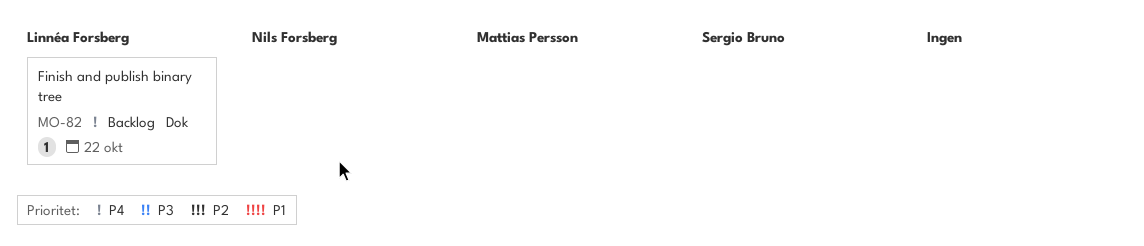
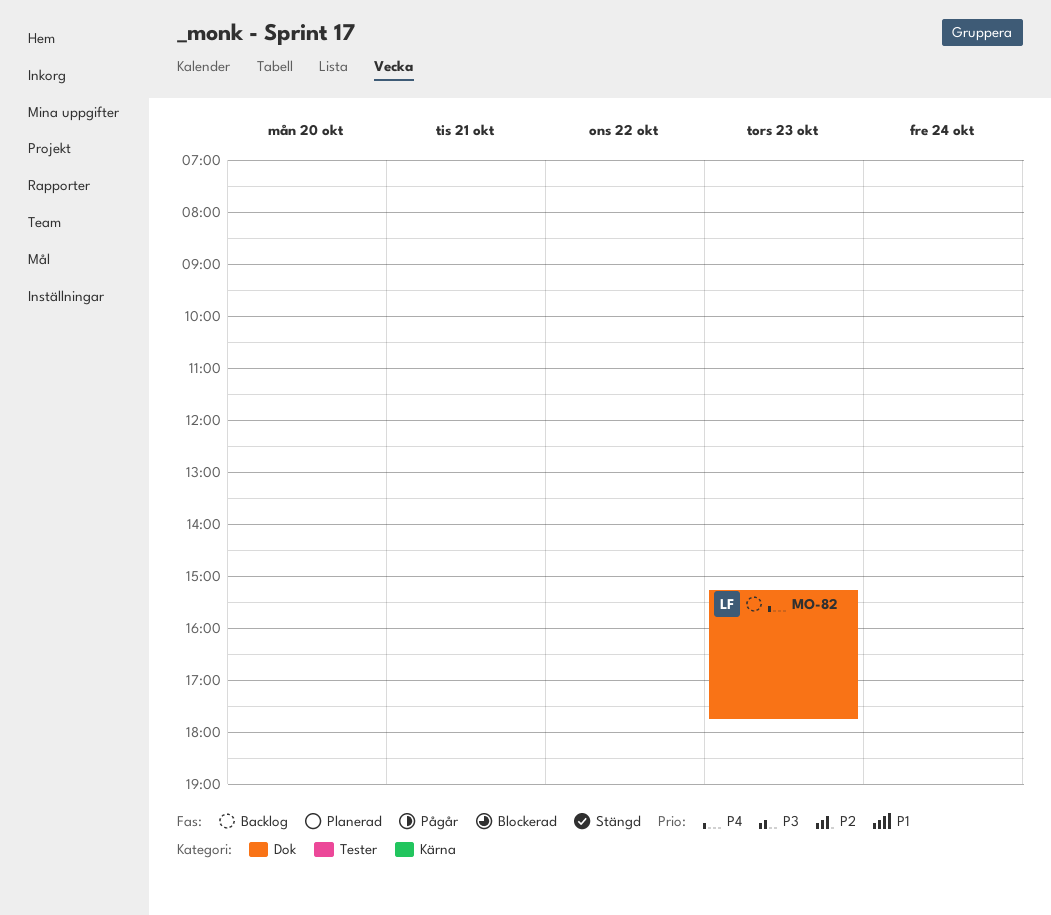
MO-82, day: Oct 22 -> Oct 23

